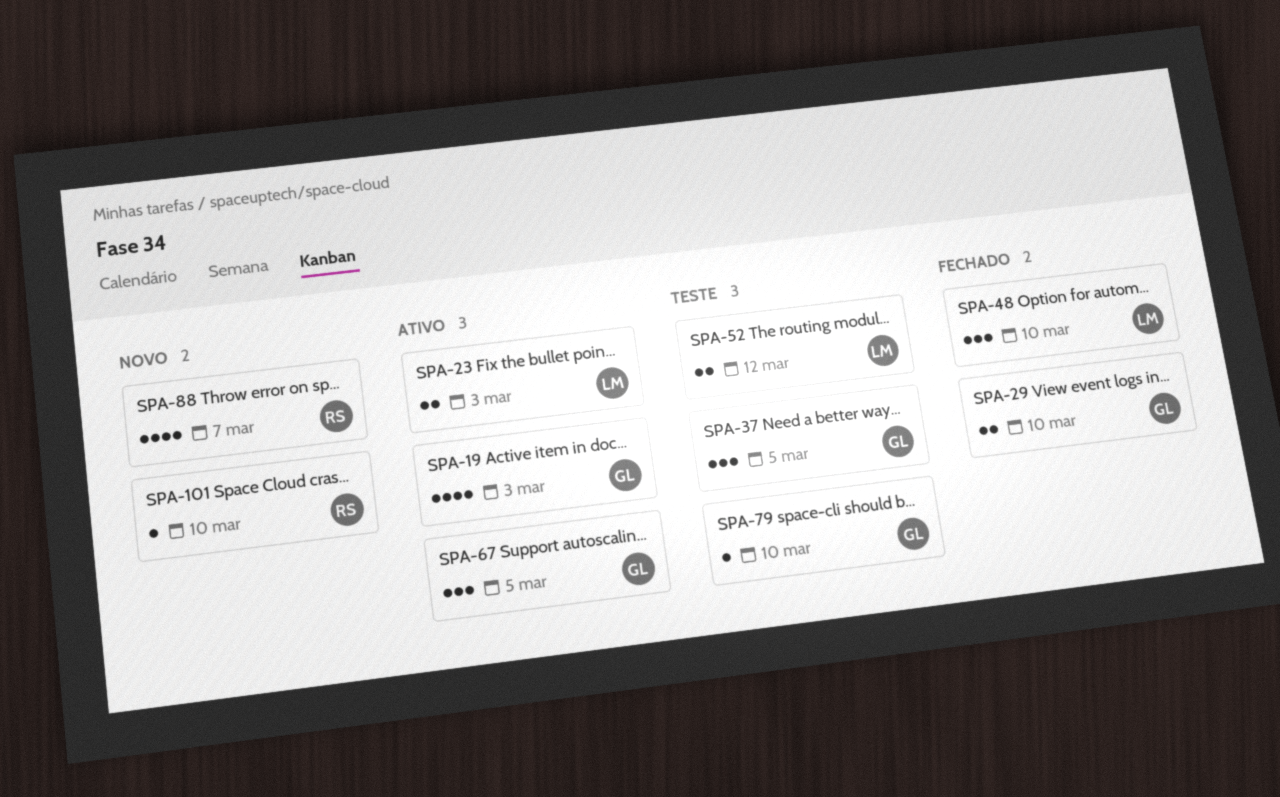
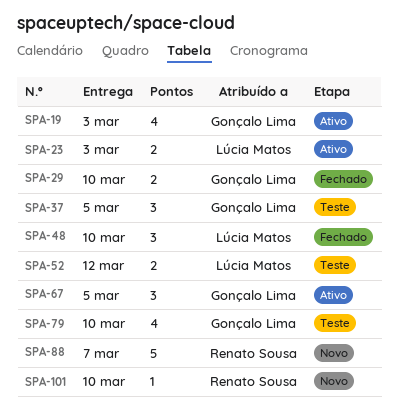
SPA-79, estimate: 1 -> 4
SPA-88, estimate: 4 -> 5

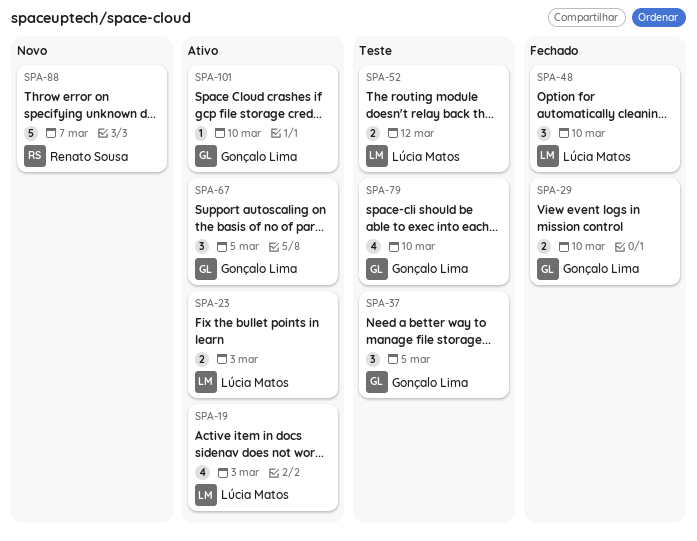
SPA-19, owner: Gonçalo Lima -> Lúcia Matos
SPA-101, status: Novo -> Ativo
SPA-101, owner: Renato Sousa -> Gonçalo Lima

